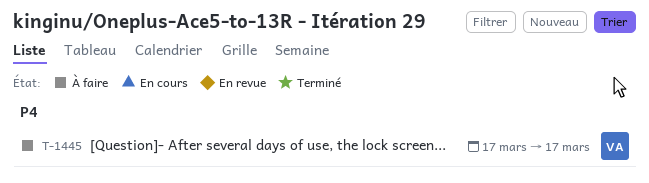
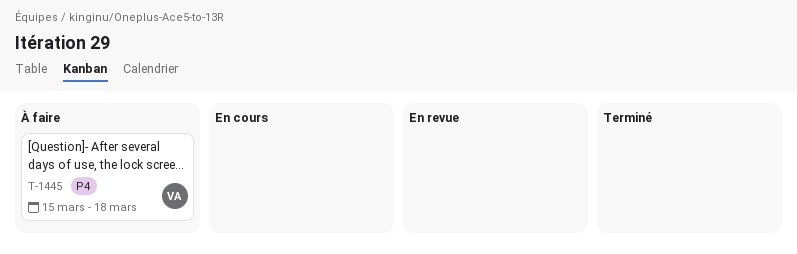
T-1445, start: Mar 17 -> Mar 15
T-1445, due: Mar 17 -> Mar 18

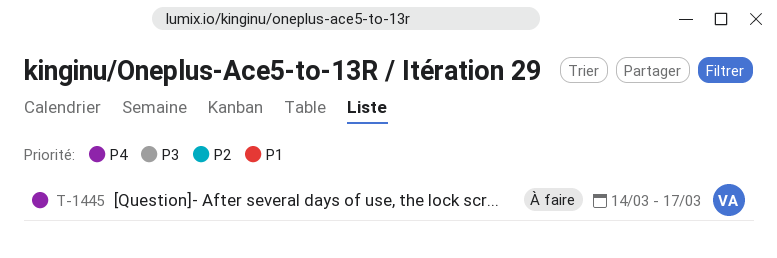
T-1445, start: Mar 15 -> Mar 14
T-1445, due: Mar 18 -> Mar 17

